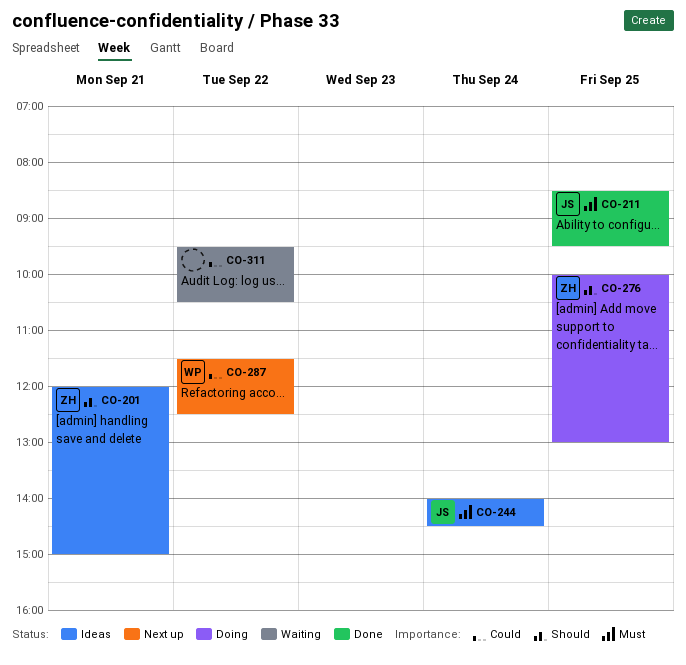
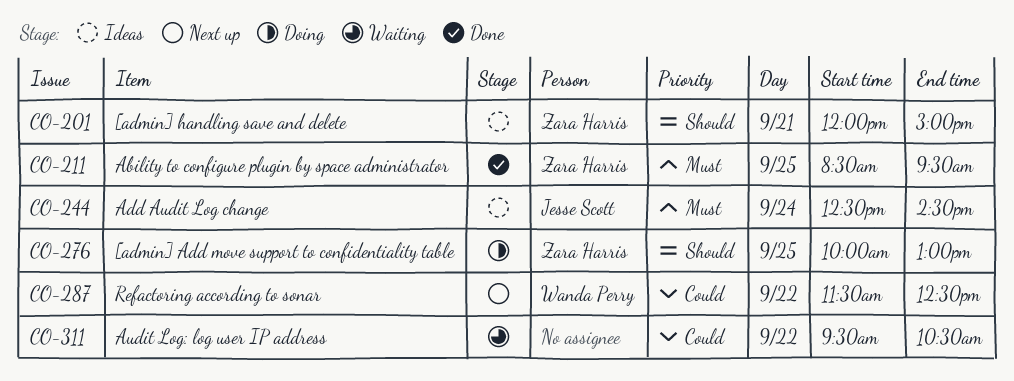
CO-211, owner: Jesse Scott -> Zara Harris
CO-244, begins: 14:00 -> 12:30

